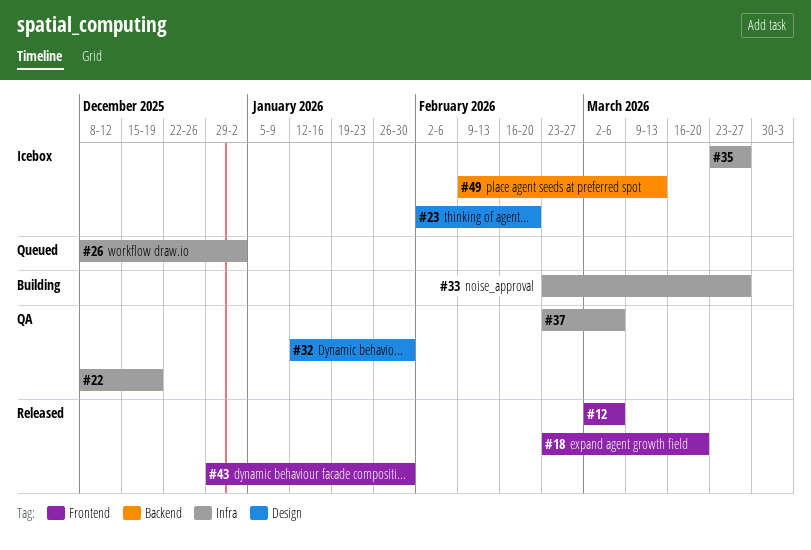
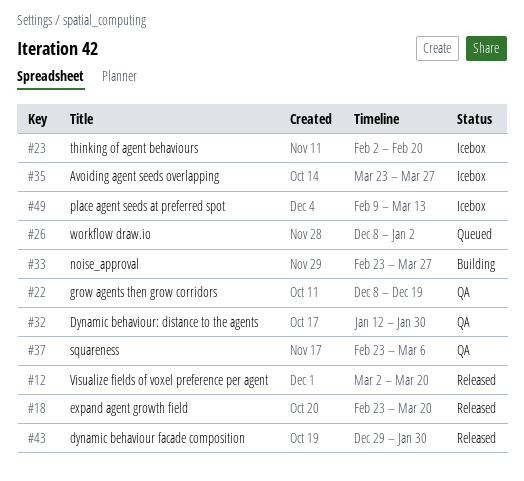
#12, due: Mar 6 -> Mar 20

